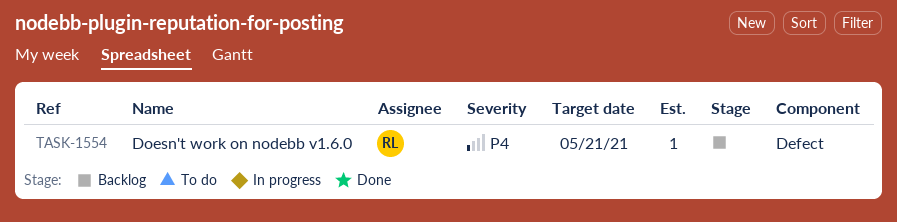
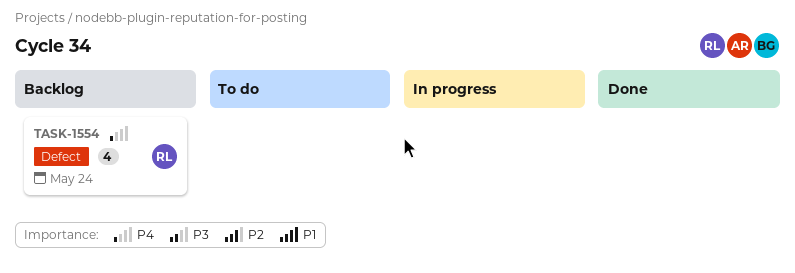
TASK-1554, estimate: 1 -> 4
TASK-1554, due: May 21 -> May 24

